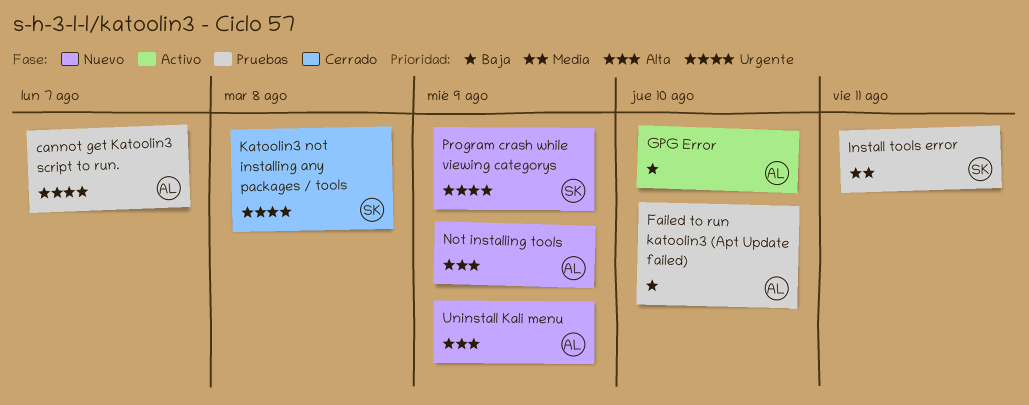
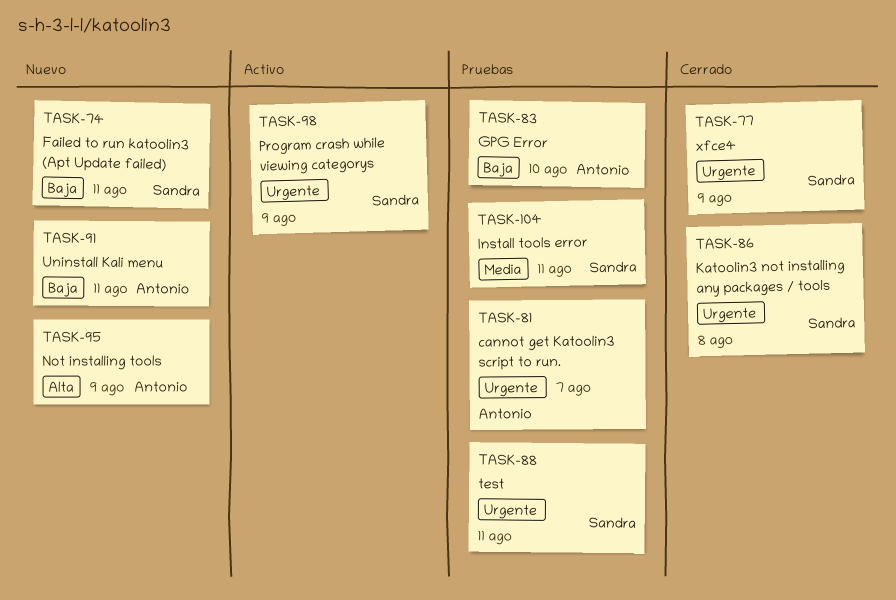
Failed to run katoolin3 (Apt Update failed), status: Pruebas -> Nuevo
Failed to run katoolin3 (Apt Update failed), owner: Antonio -> Sandra
Failed to run katoolin3 (Apt Update failed), due: Aug 10 -> Aug 11
GPG Error, status: Activo -> Pruebas
Program crash while viewing categorys, status: Nuevo -> Activo
test: none -> present
Uninstall Kali menu, priority: Alta -> Baja
Uninstall Kali menu, due: Aug 9 -> Aug 11
xfce4: none -> present

